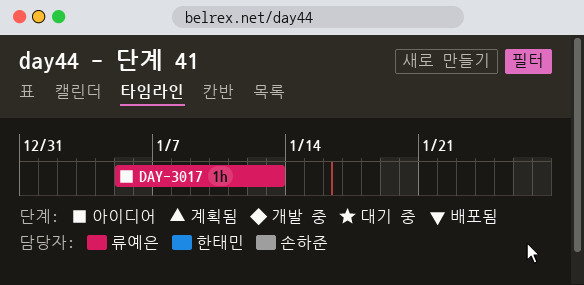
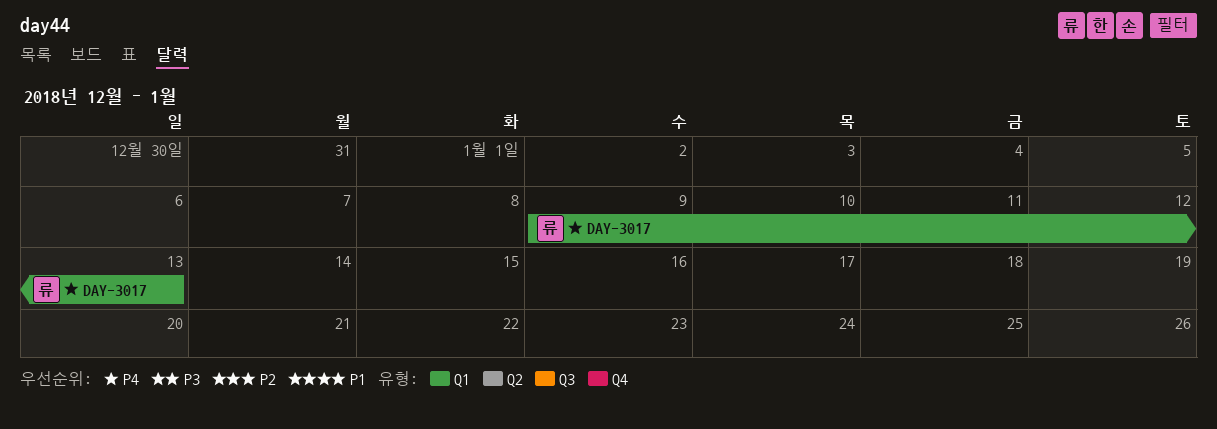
DAY-3017, start: Jan 5 -> Jan 9

